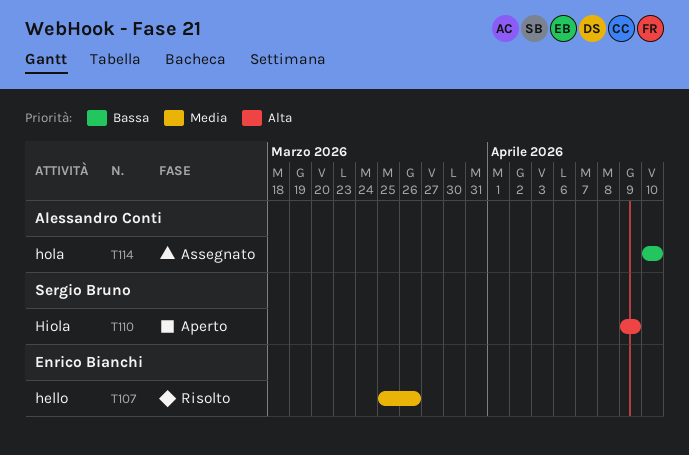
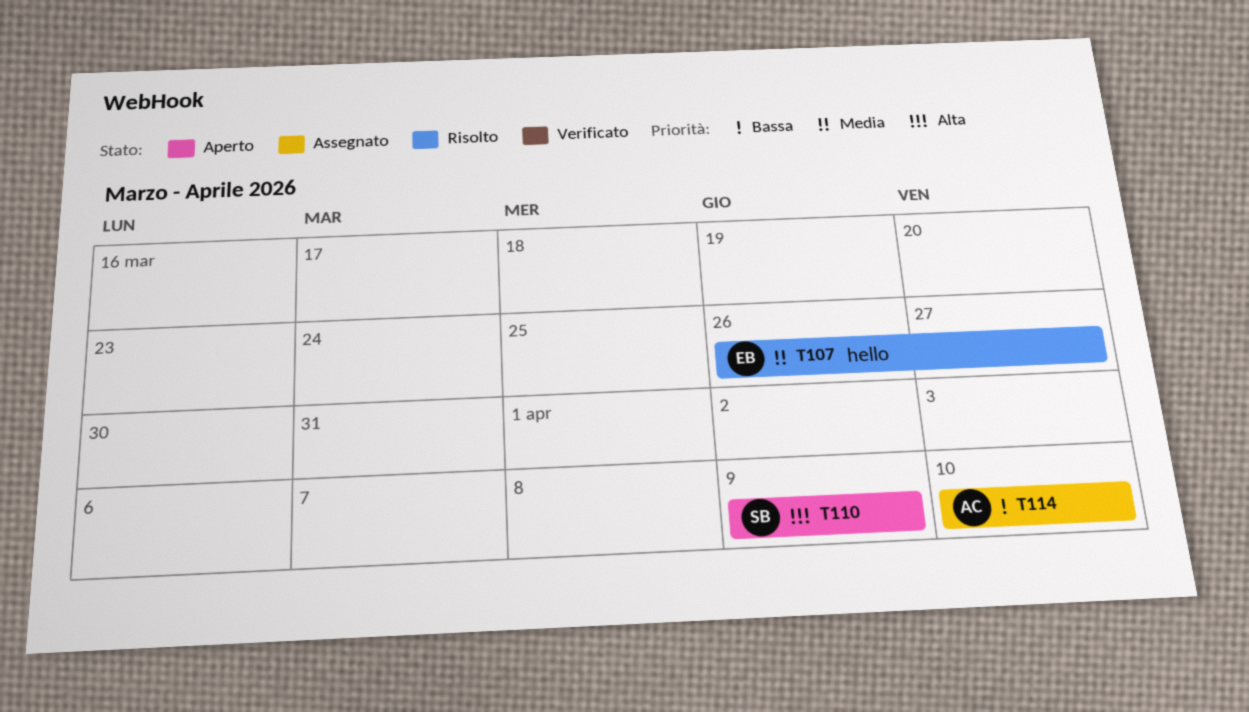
T107, start: Mar 25 -> Mar 26
T107, due: Mar 26 -> Mar 27

